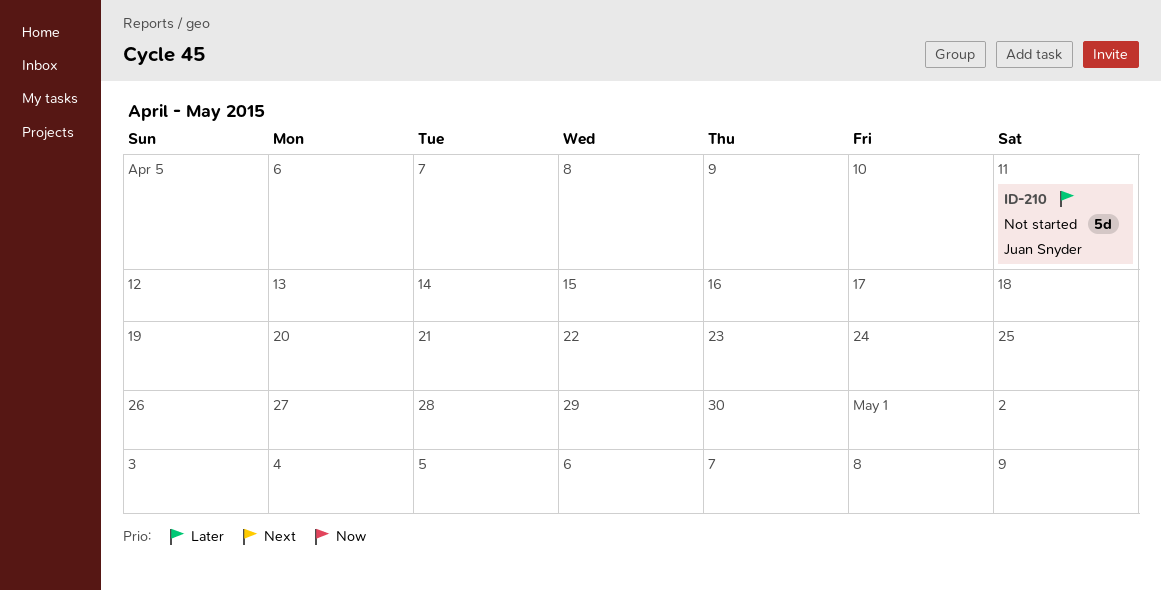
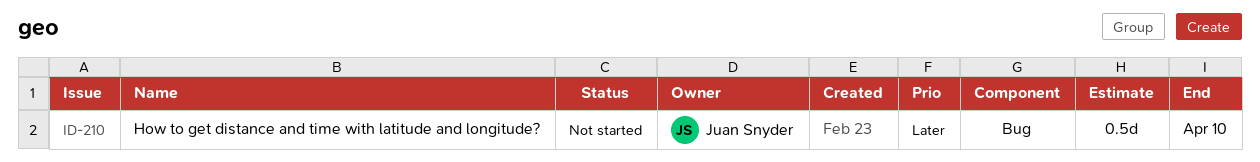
ID-210, estimate: 5d -> 0.5d
ID-210, due: Apr 11 -> Apr 10

